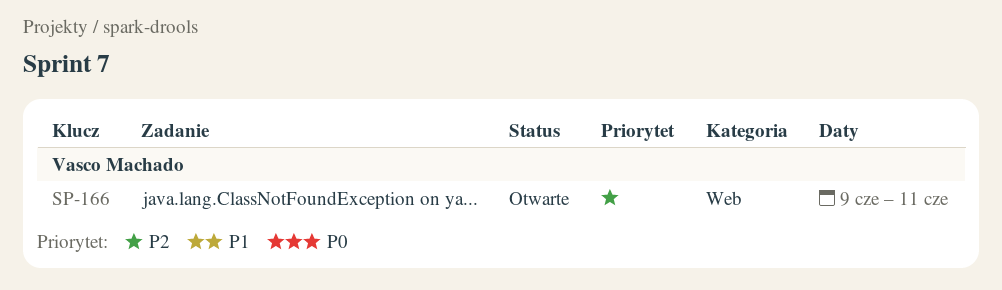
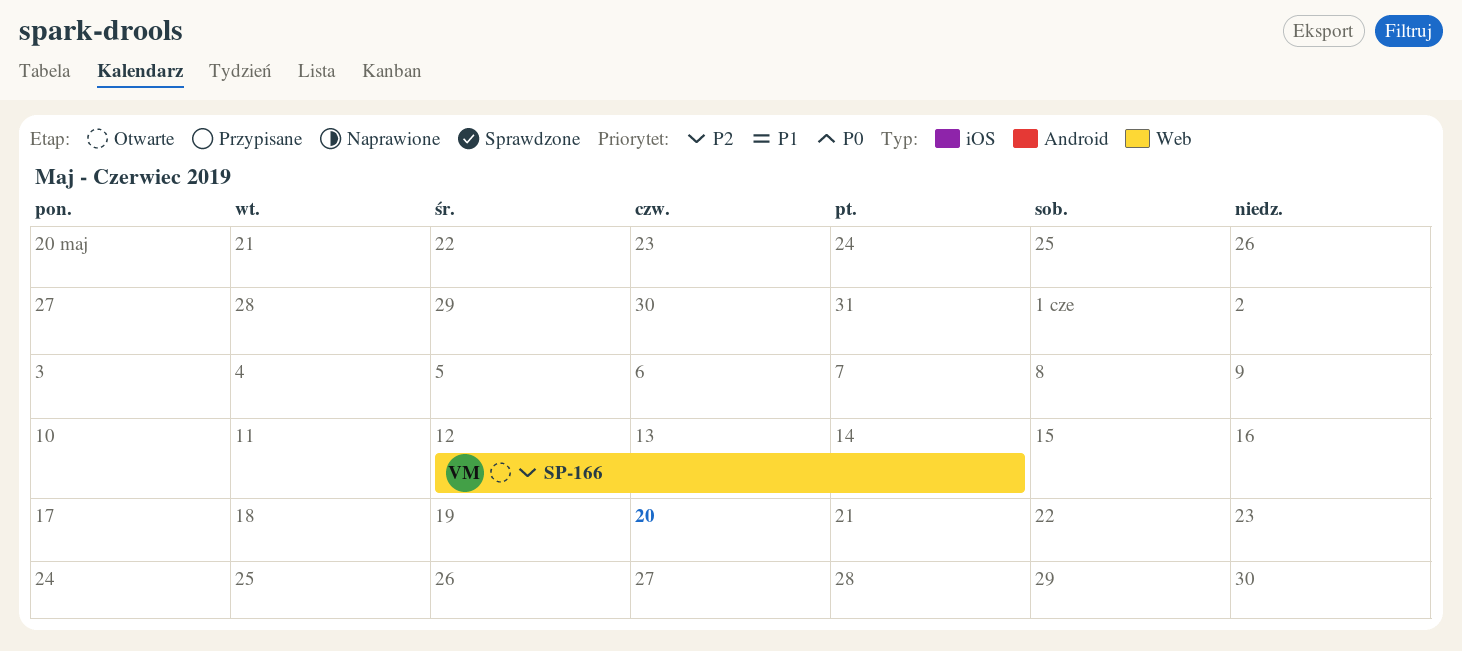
SP-166, start: Jun 9 -> Jun 12
SP-166, due: Jun 11 -> Jun 14

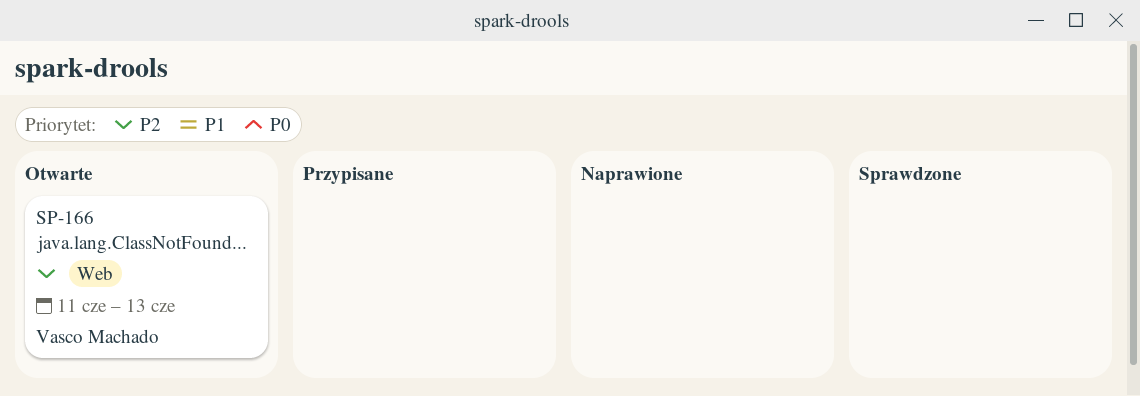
SP-166, start: Jun 12 -> Jun 11
SP-166, due: Jun 14 -> Jun 13

